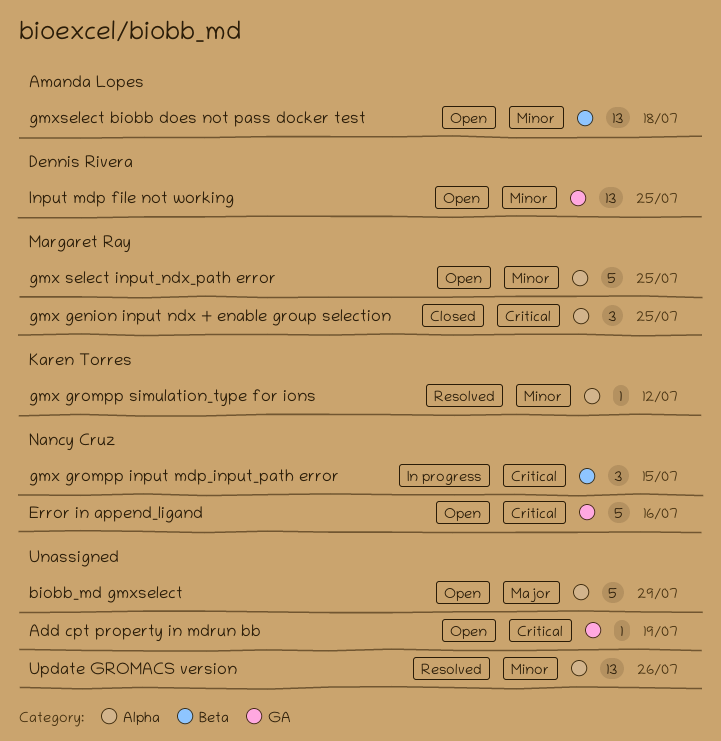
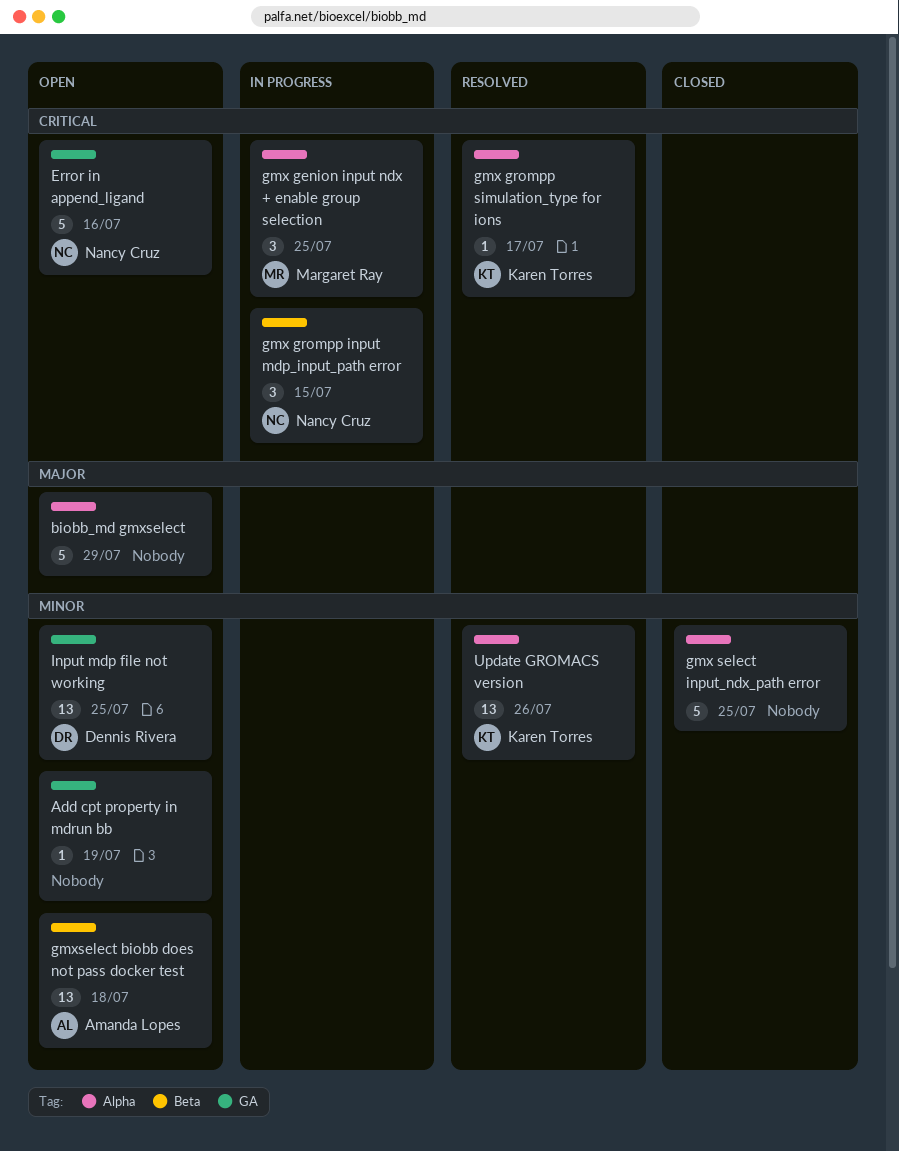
Add cpt property in mdrun bb, priority: Critical -> Minor
gmx genion input ndx + enable group selection, status: Closed -> In progress
gmx grompp simulation_type for ions, priority: Minor -> Critical
gmx grompp simulation_type for ions, due: Jul 12 -> Jul 17
gmx select input_ndx_path error, status: Open -> Closed
gmx select input_ndx_path error, owner: Margaret Ray -> none
Update GROMACS version, owner: none -> Karen Torres

